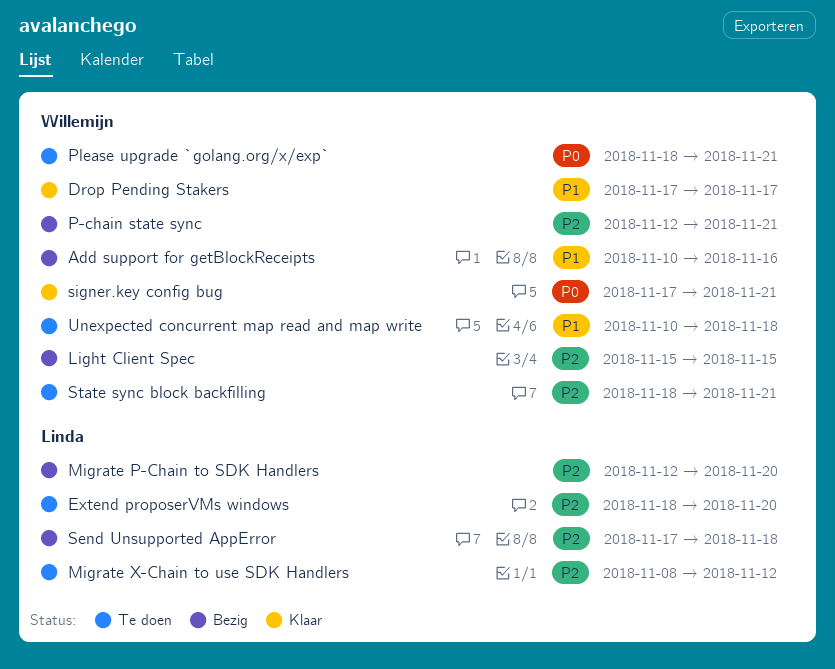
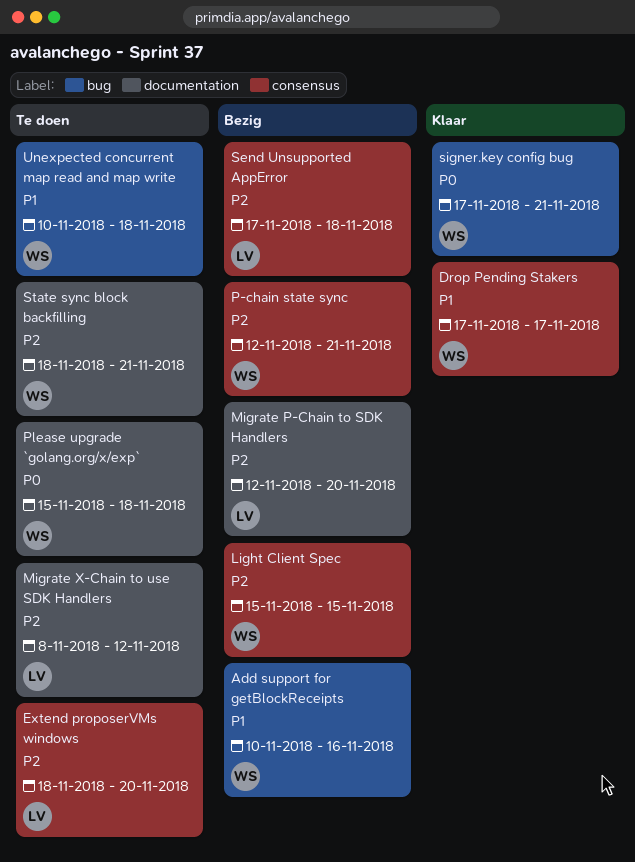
Please upgrade `golang.org/x/exp`, start: Nov 18 -> Nov 15
Please upgrade `golang.org/x/exp`, due: Nov 21 -> Nov 18

